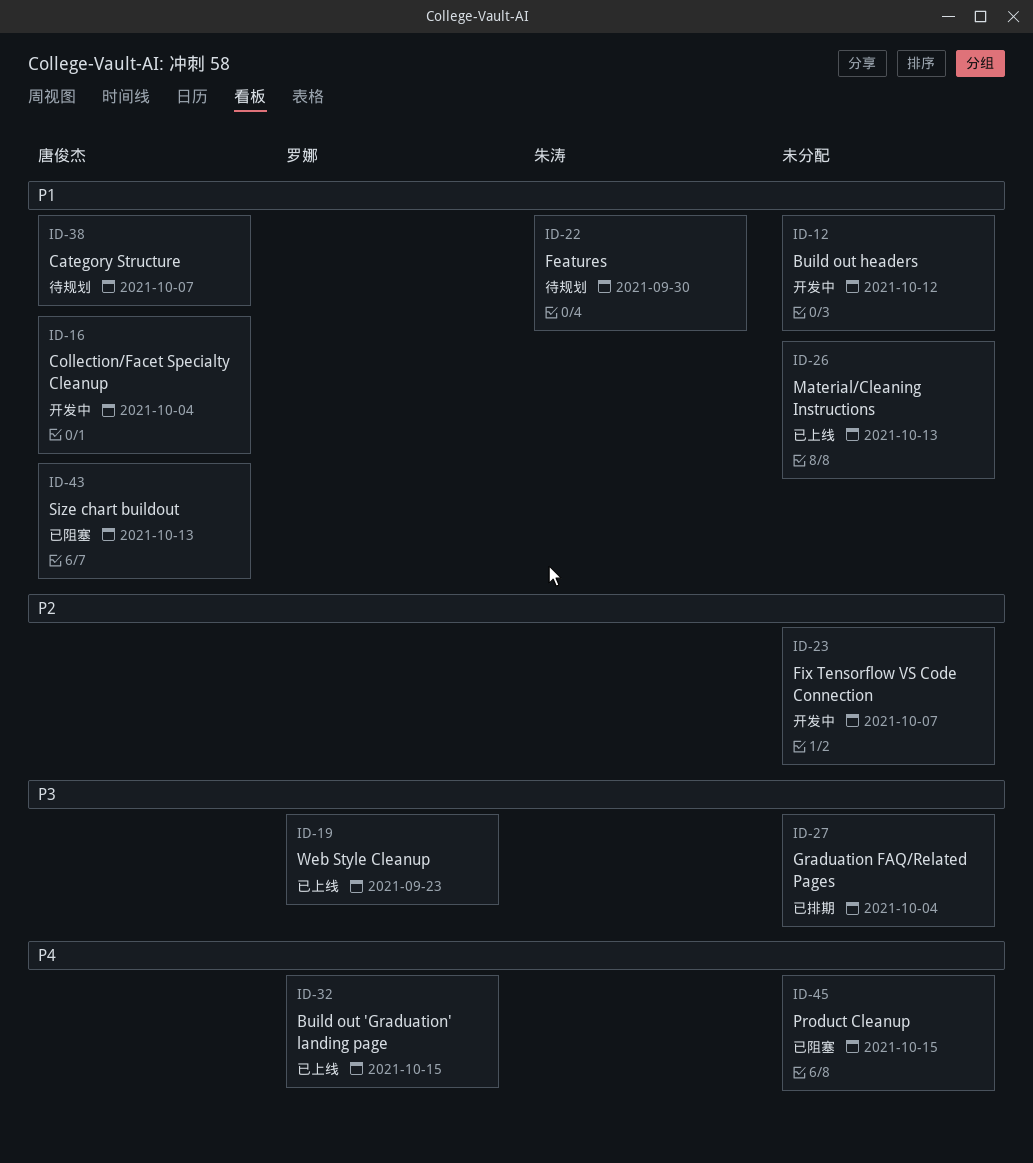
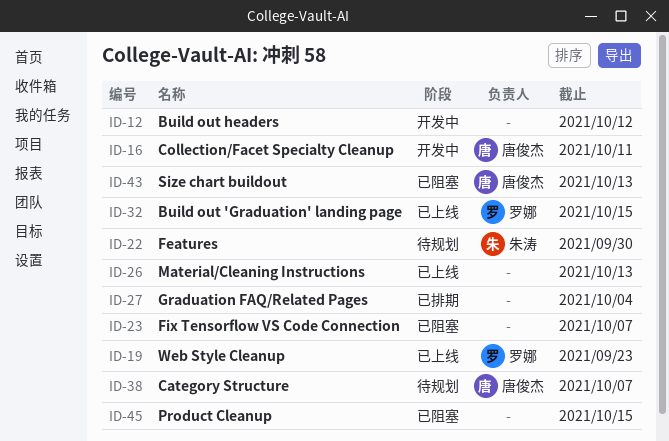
ID-16, due: Oct 4 -> Oct 11
ID-23, status: 开发中 -> 已阻塞

